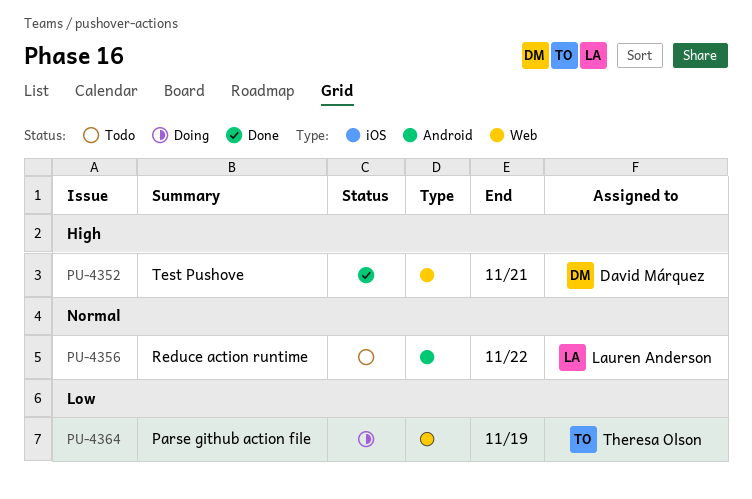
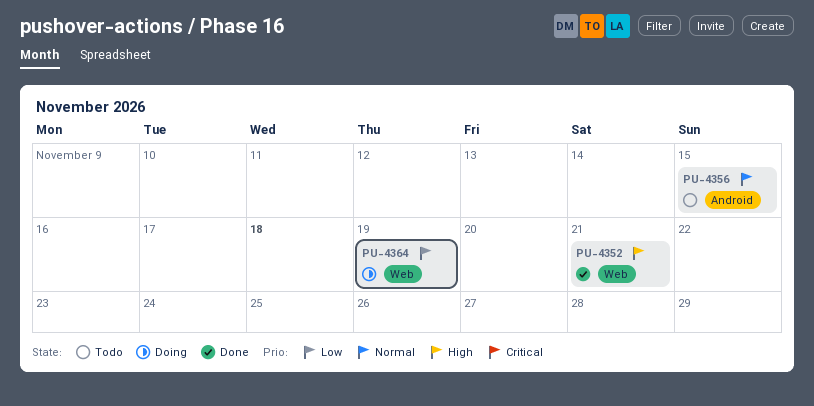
PU-4356, due: Nov 22 -> Nov 15

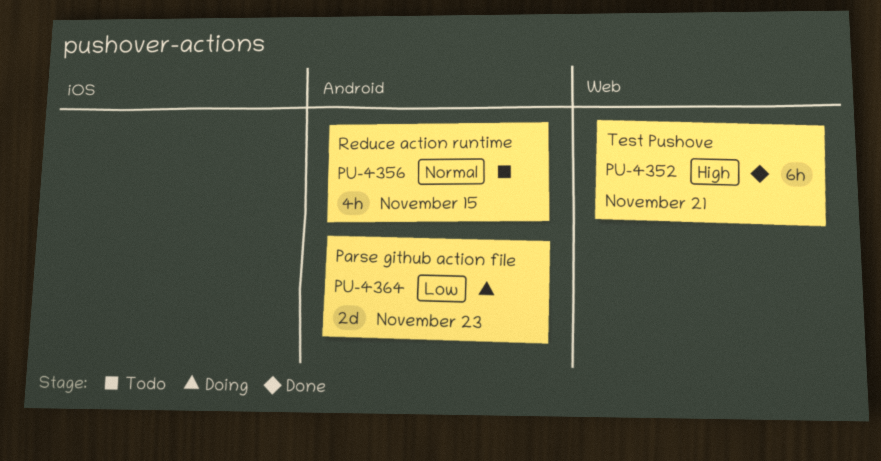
PU-4364, label: Web -> Android
PU-4364, due: Nov 19 -> Nov 23

